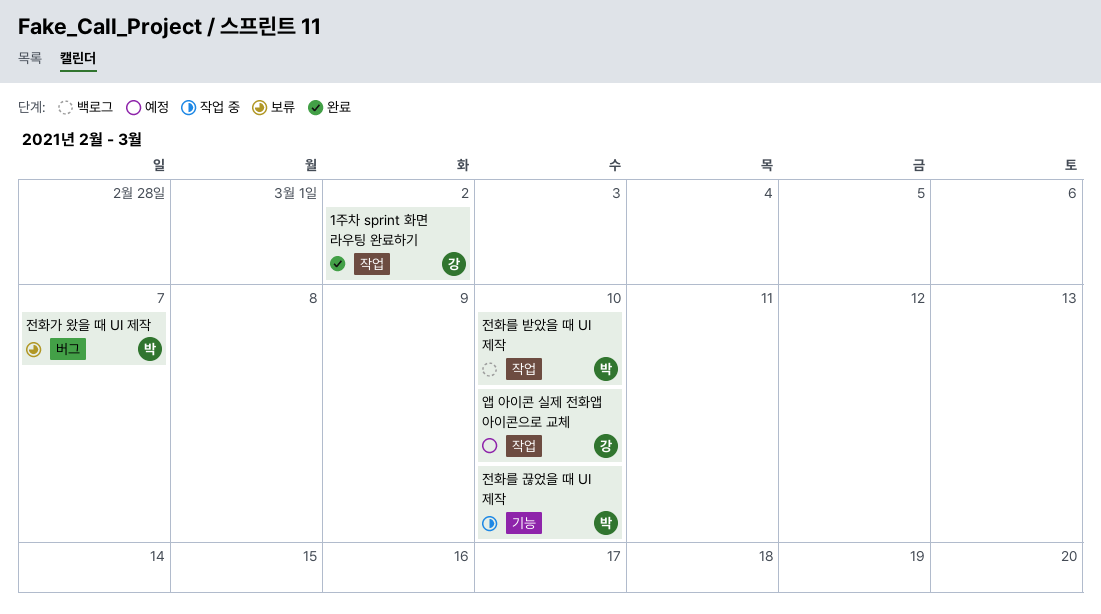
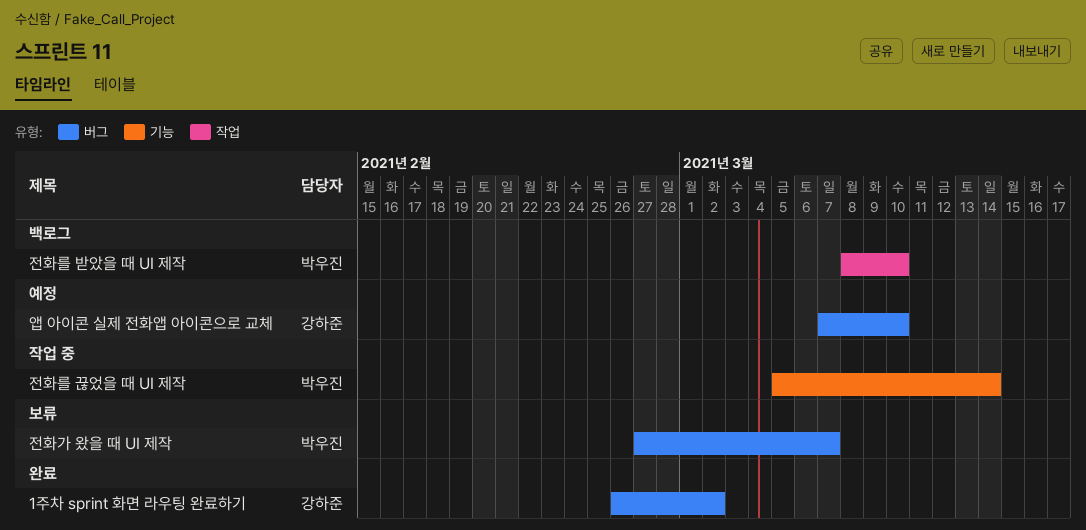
1주차 sprint 화면 라우팅 완료하기, label: 작업 -> 버그
앱 아이콘 실제 전화앱 아이콘으로 교체, label: 작업 -> 버그
전화를 끊었을 때 UI 제작, due: Mar 10 -> Mar 14

